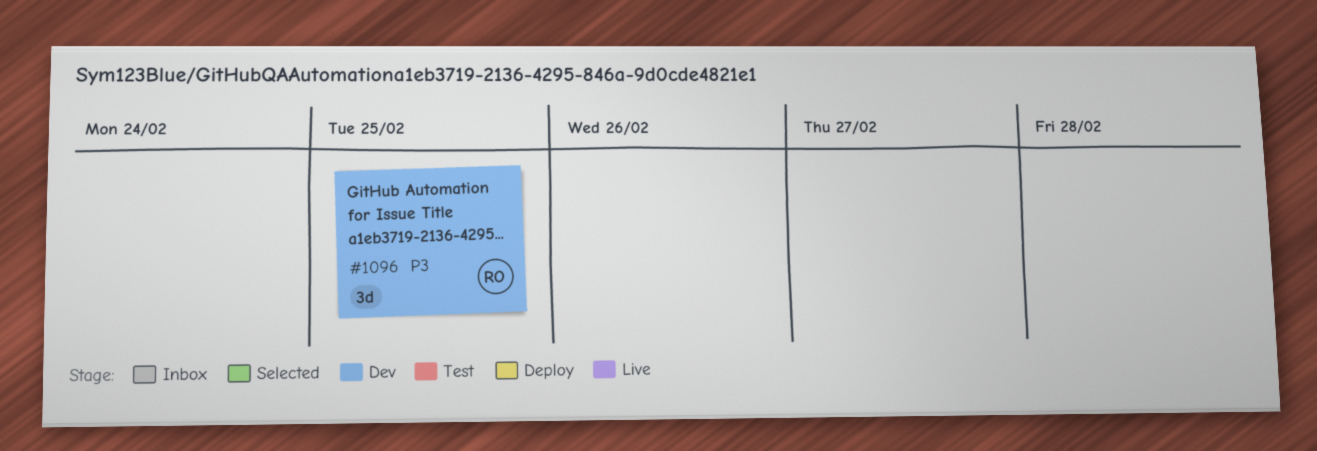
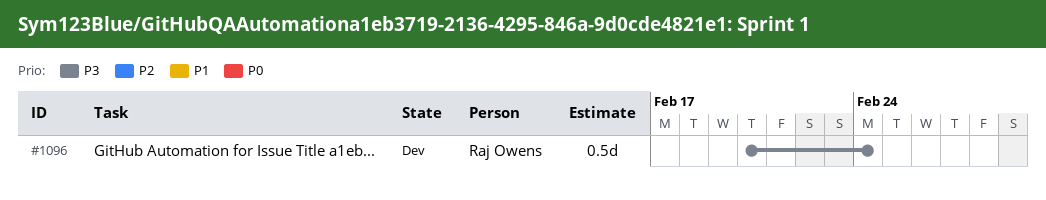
#1096, estimate: 3d -> 0.5d
#1096, due: Feb 25 -> Feb 24

